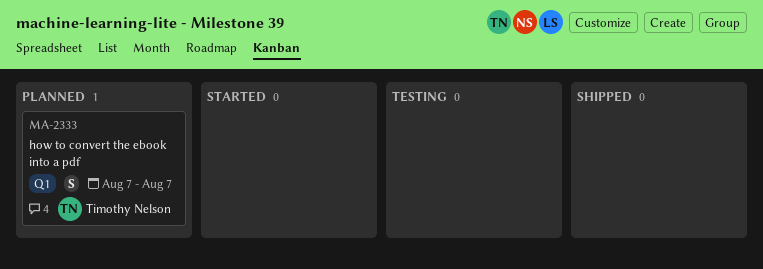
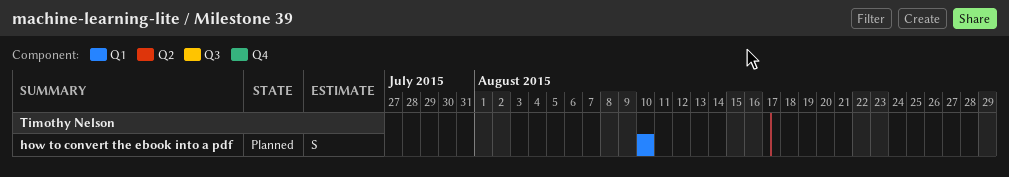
how to convert the ebook into a pdf, start: Aug 7 -> Aug 10
how to convert the ebook into a pdf, due: Aug 7 -> Aug 10

